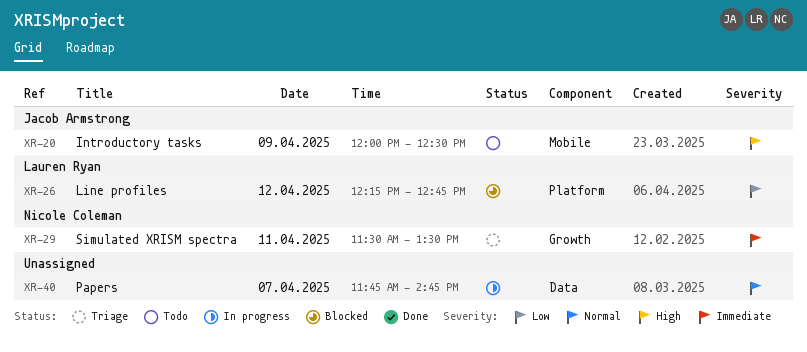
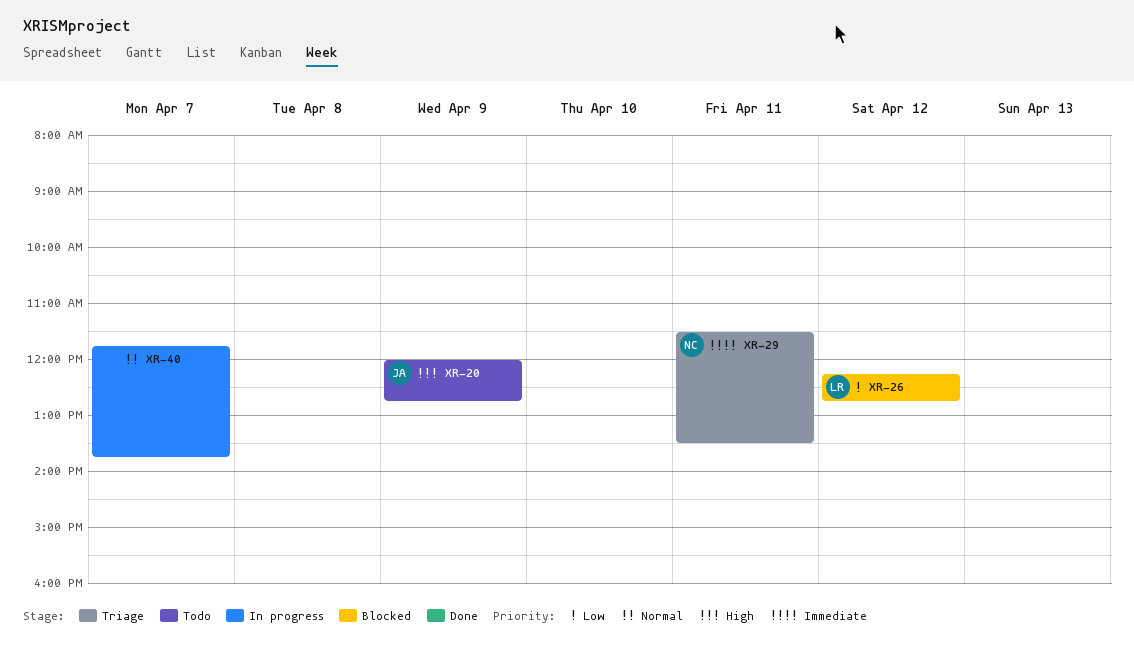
XR-20, ends: 12:30 -> 12:45
XR-40, ends: 14:45 -> 13:45

